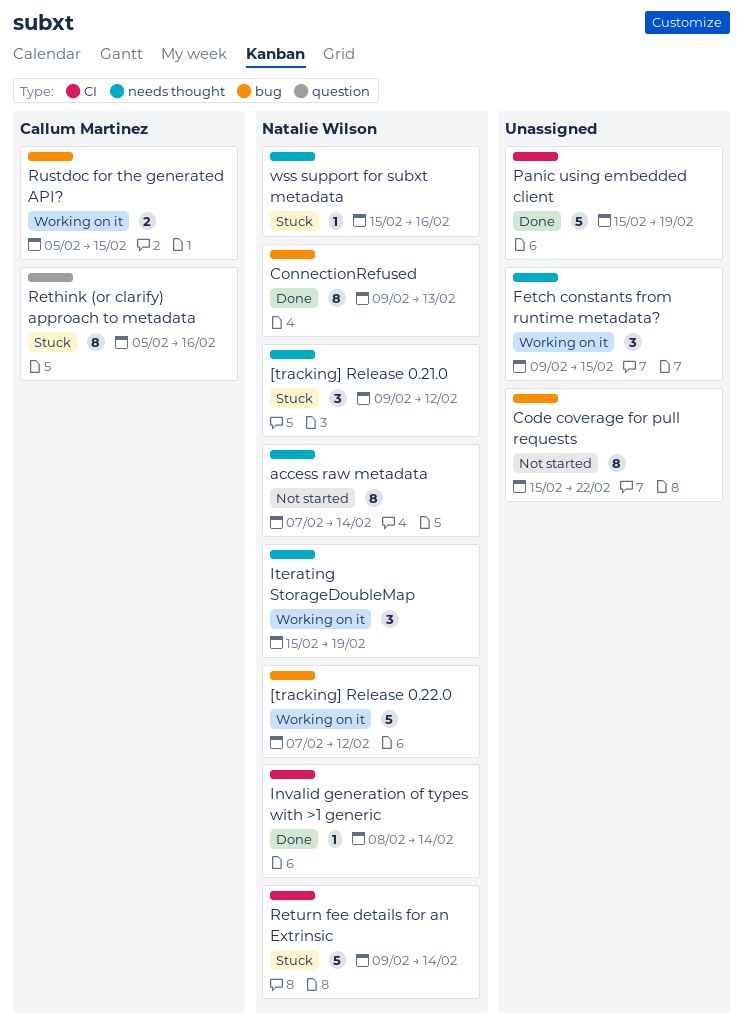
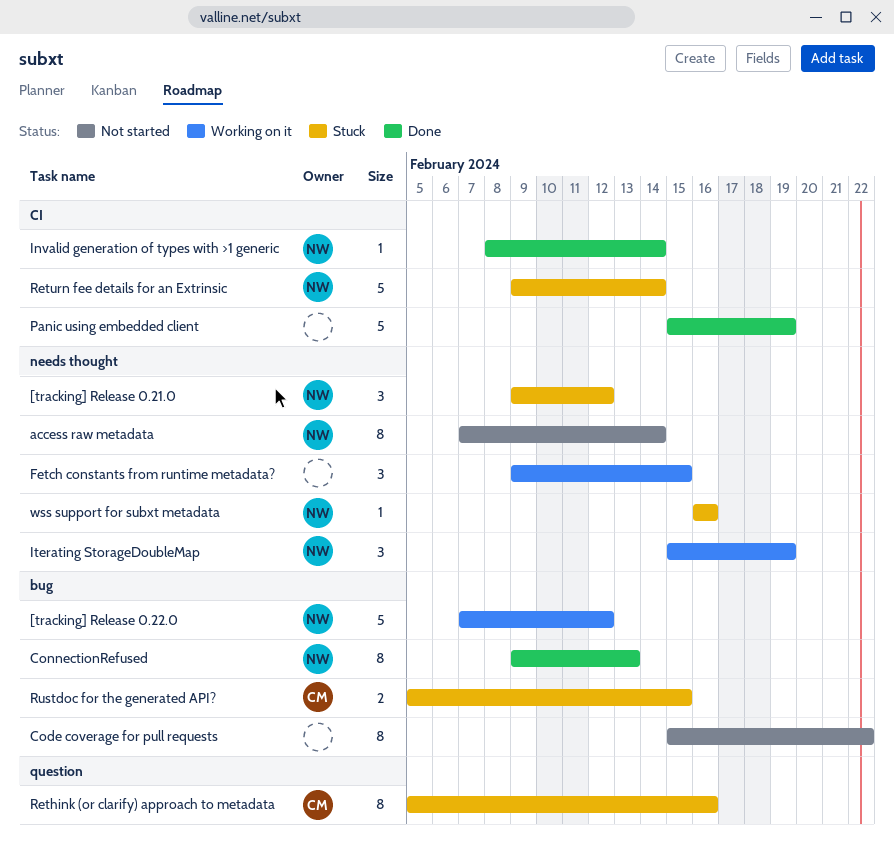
Rustdoc for the generated API?, status: Working on it -> Stuck
wss support for subxt metadata, start: Feb 15 -> Feb 16

